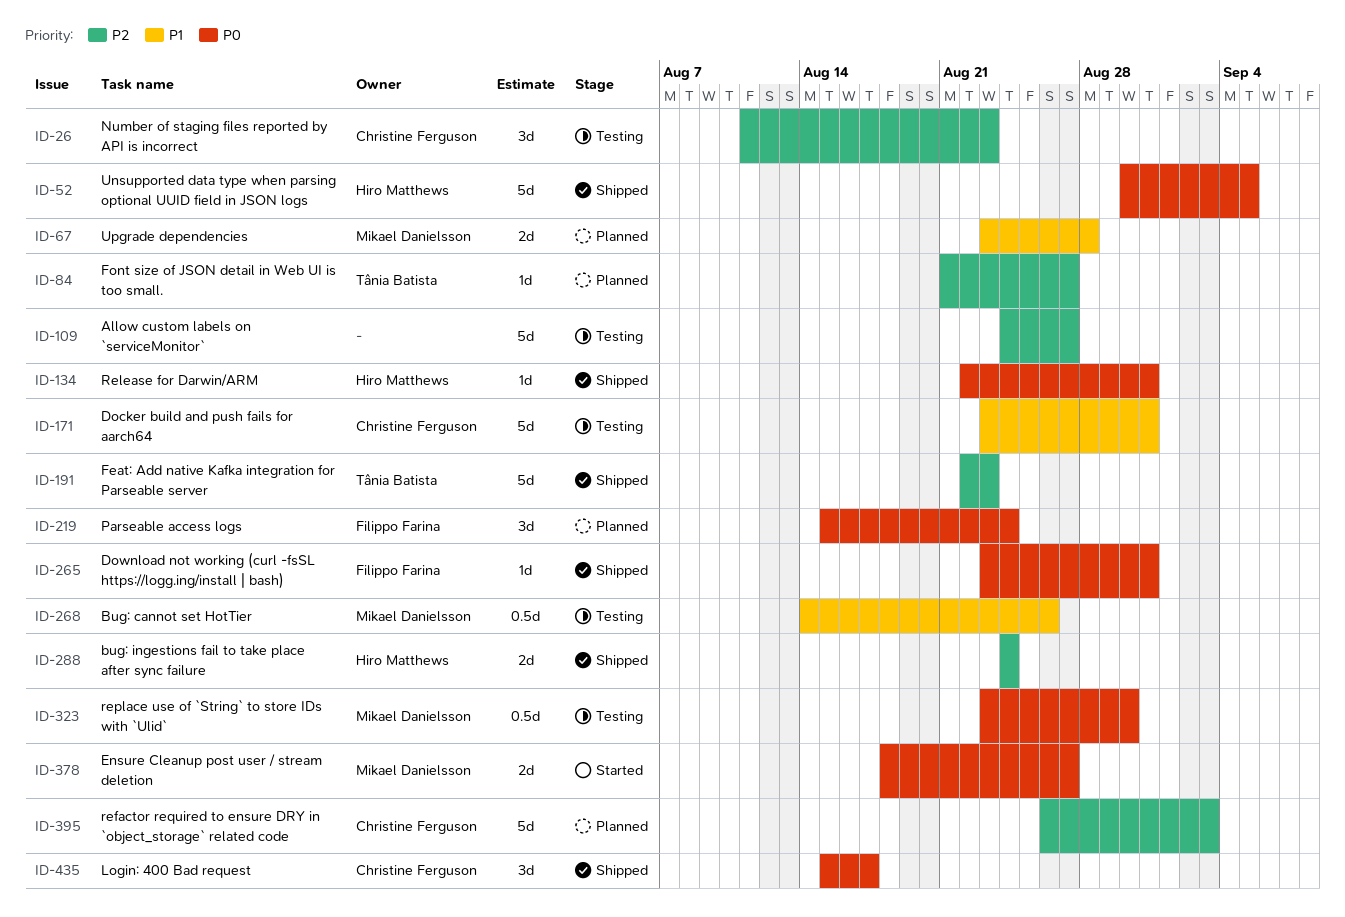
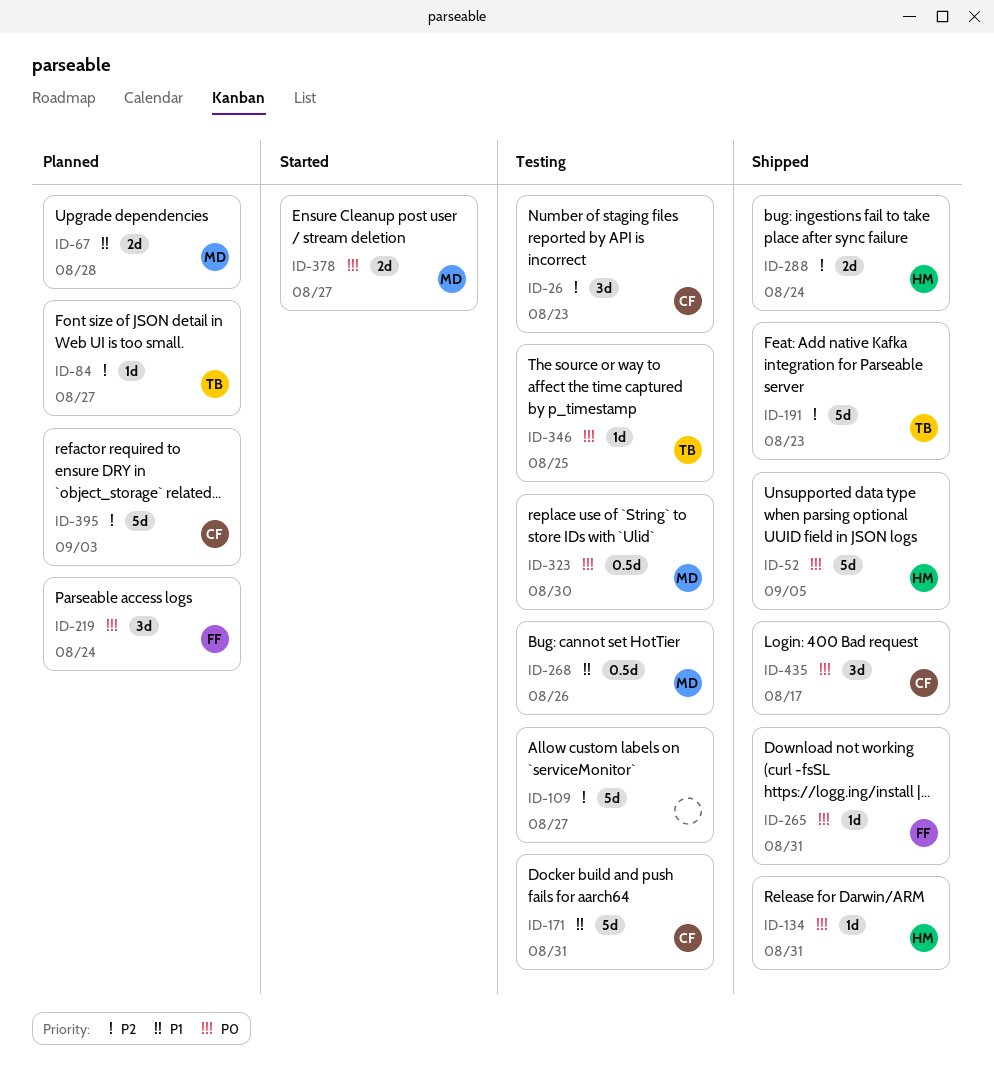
ID-346: none -> present

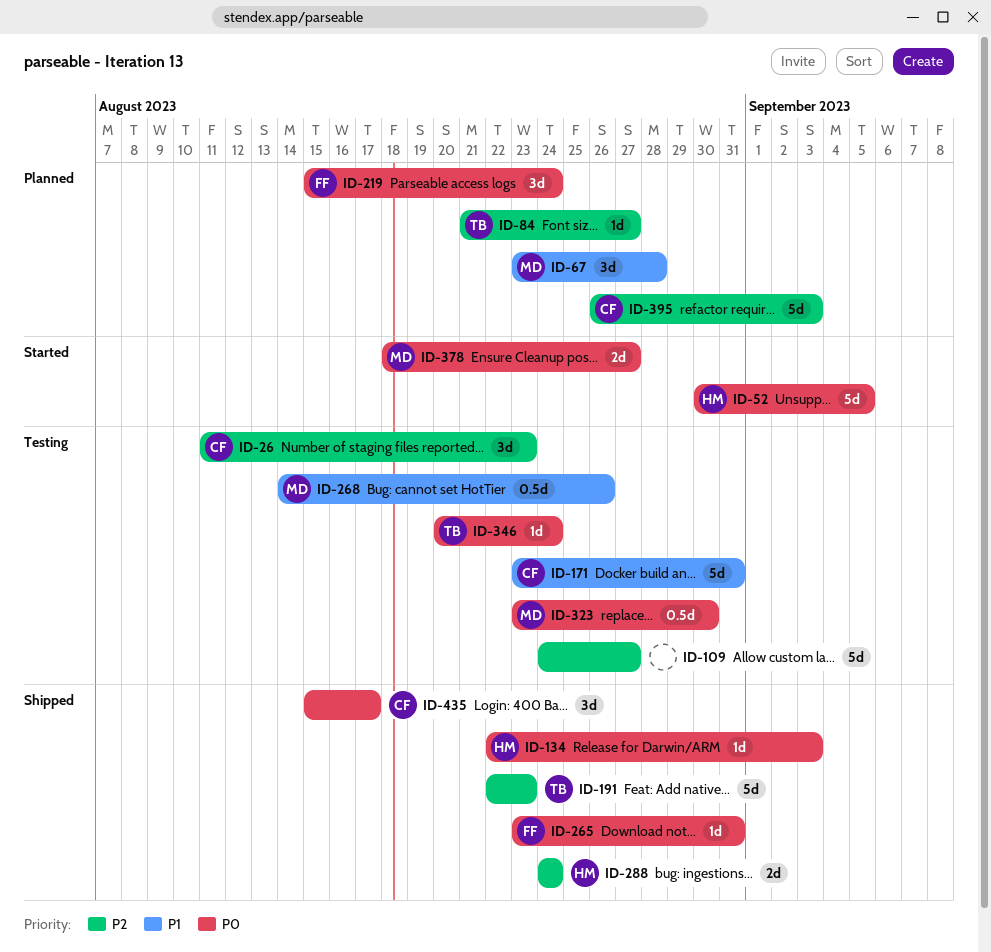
ID-52, status: Shipped -> Started
ID-67, estimate: 2d -> 3d
ID-134, due: Aug 31 -> Sep 3
ID-346, due: Aug 25 -> Aug 24

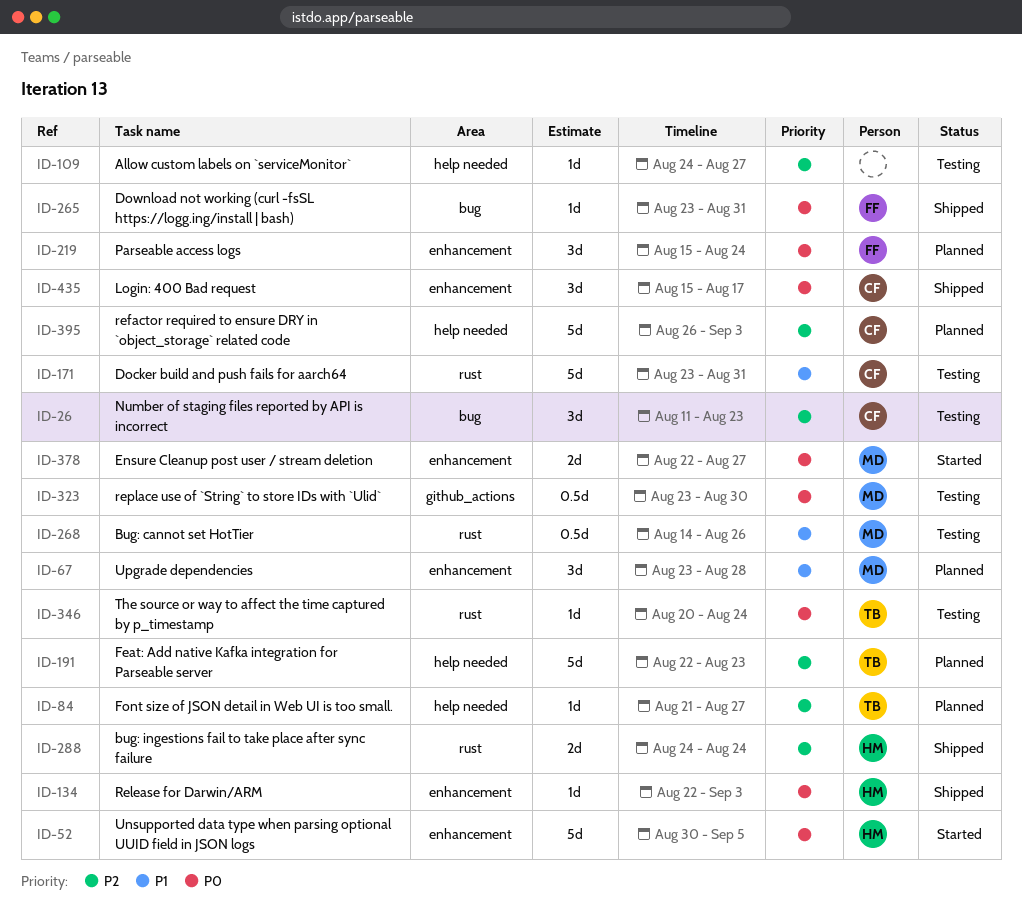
ID-109, estimate: 5d -> 1d
ID-191, status: Shipped -> Planned
ID-378, start: Aug 18 -> Aug 22

